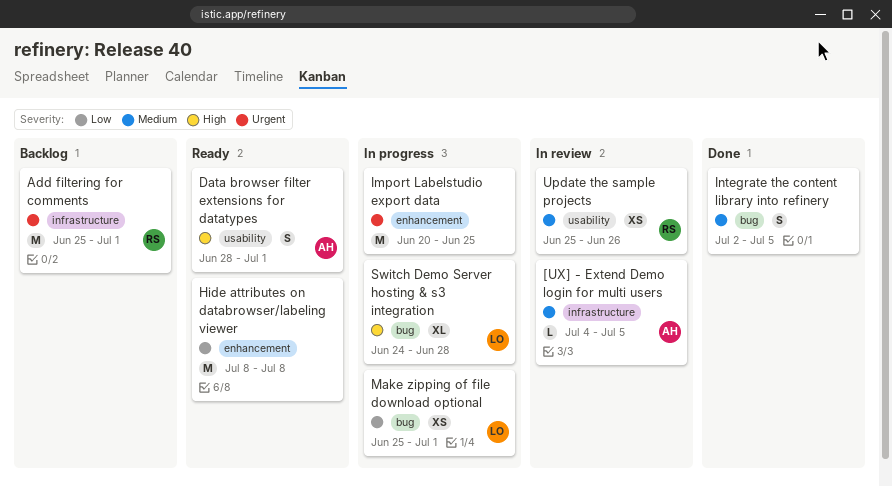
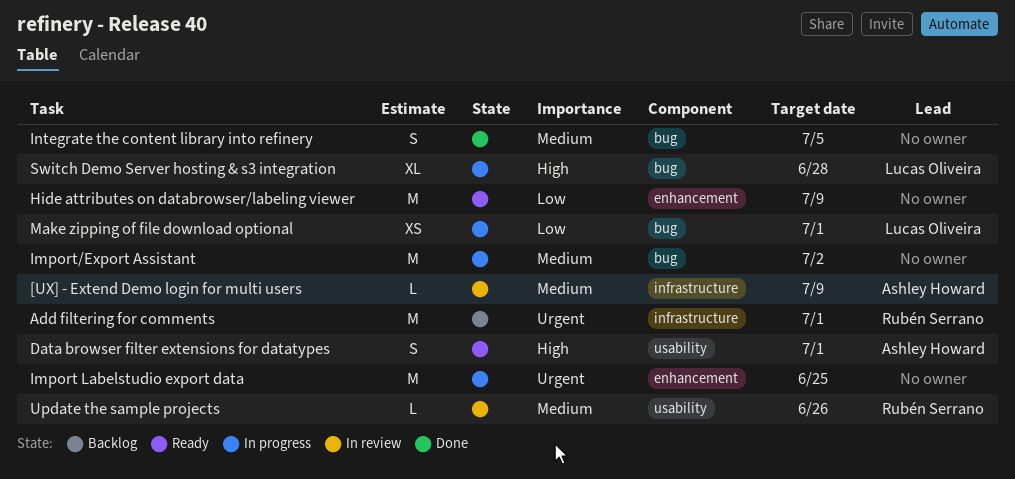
[UX] - Extend Demo login for multi users, due: Jul 5 -> Jul 9
Hide attributes on databrowser/labeling viewer, due: Jul 8 -> Jul 9
Import/Export Assistant: none -> present
Update the sample projects, estimate: XS -> L

